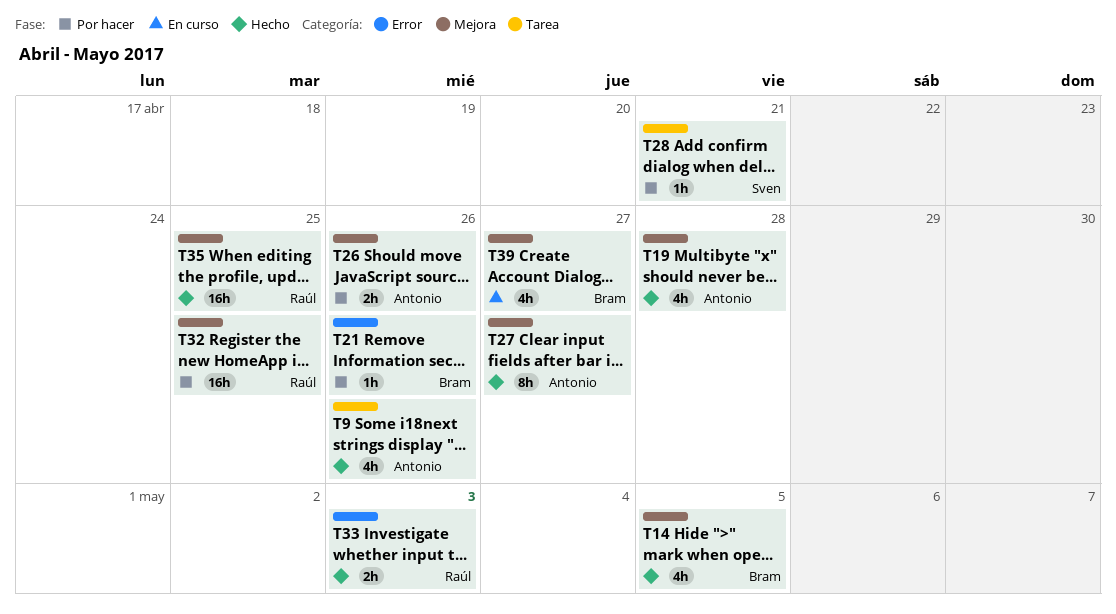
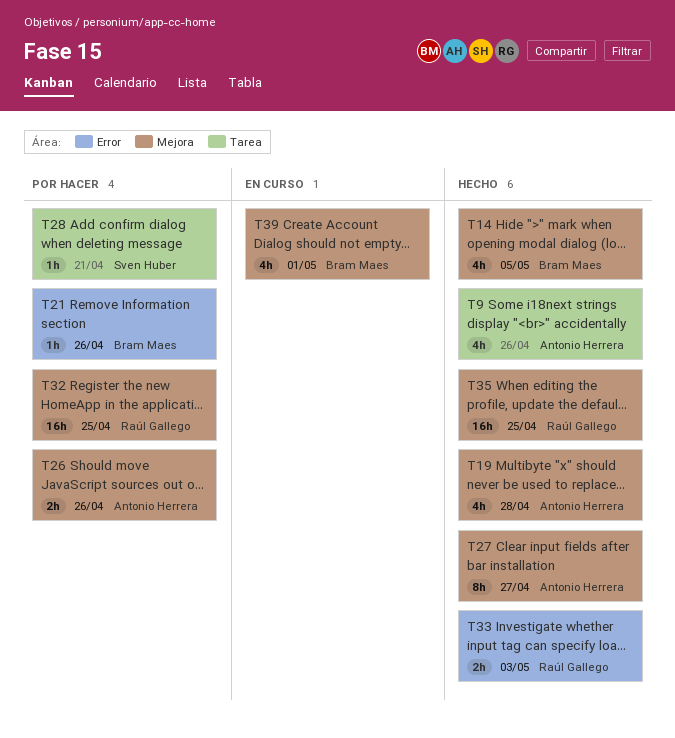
T39, due: Apr 27 -> May 1

